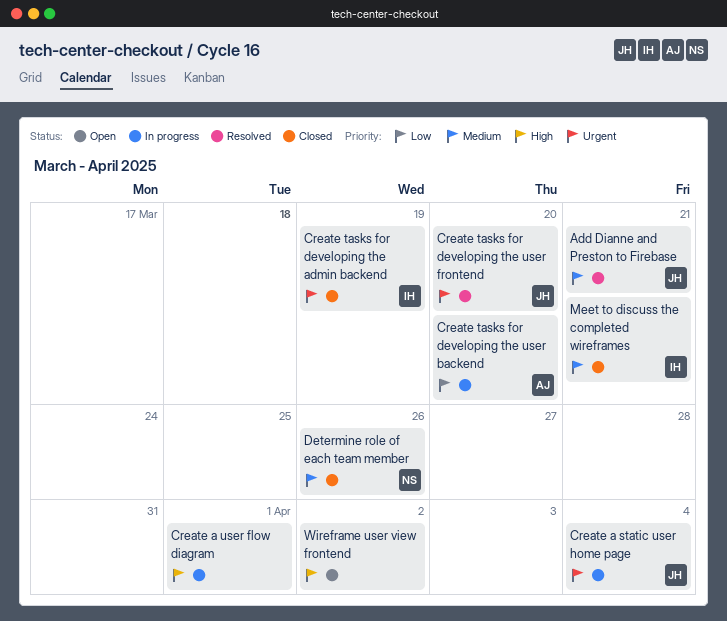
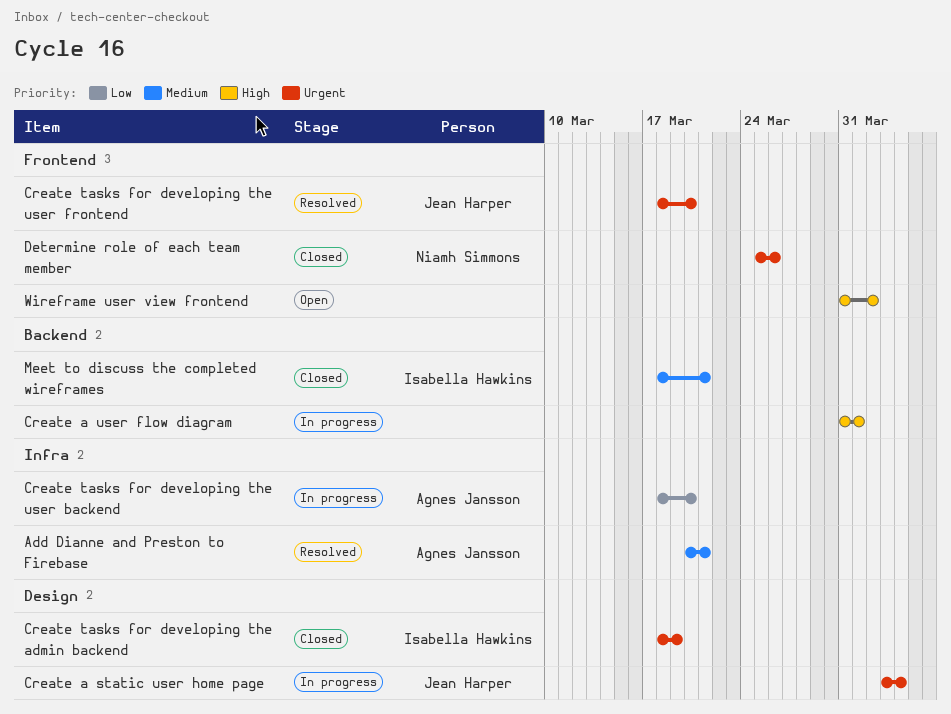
Add Dianne and Preston to Firebase, owner: Jean Harper -> Agnes Jansson
Determine role of each team member, priority: Medium -> Urgent

